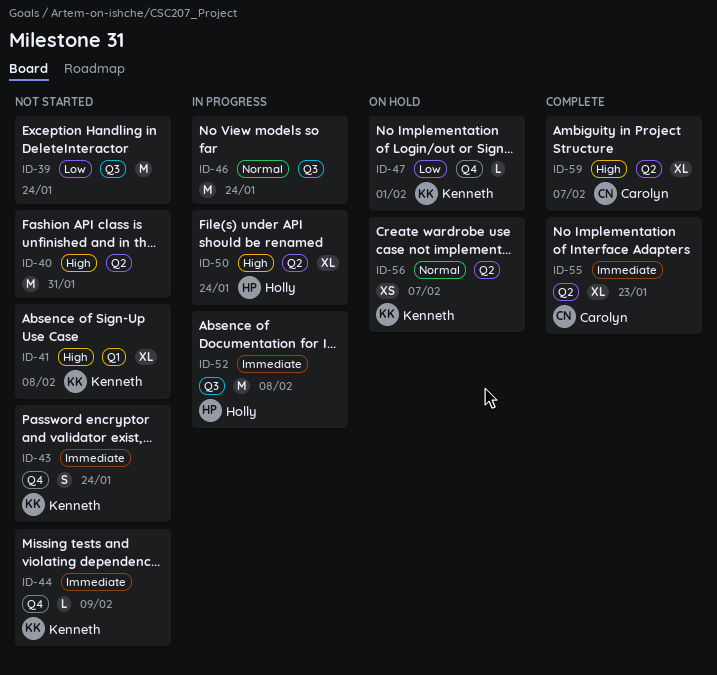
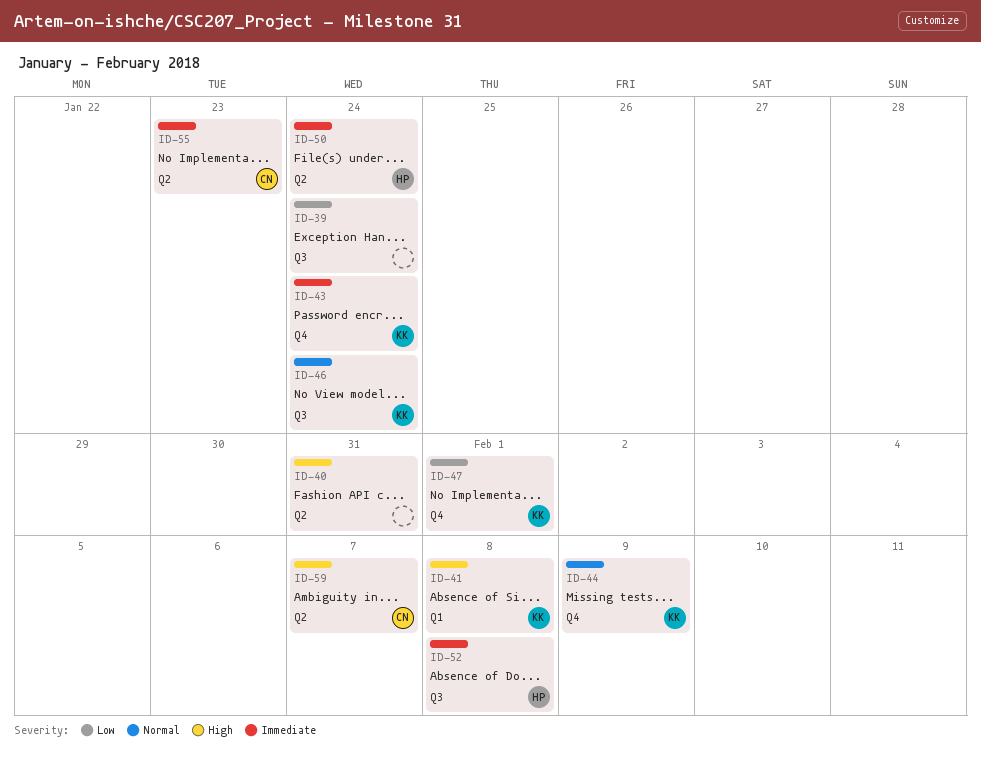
ID-44, priority: Immediate -> Normal
ID-46, owner: none -> Kenneth
ID-50, priority: High -> Immediate
ID-56: present -> none

